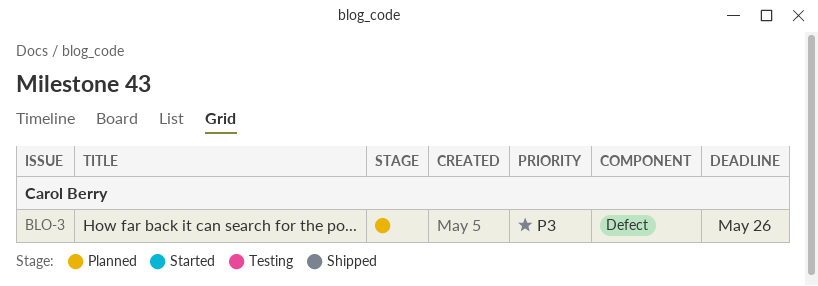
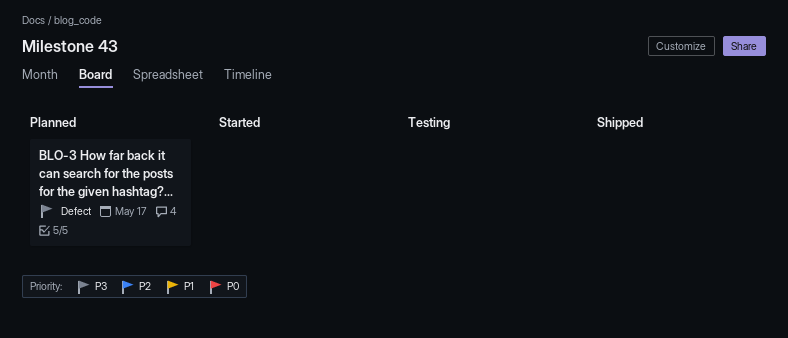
BLO-3, due: May 26 -> May 17

